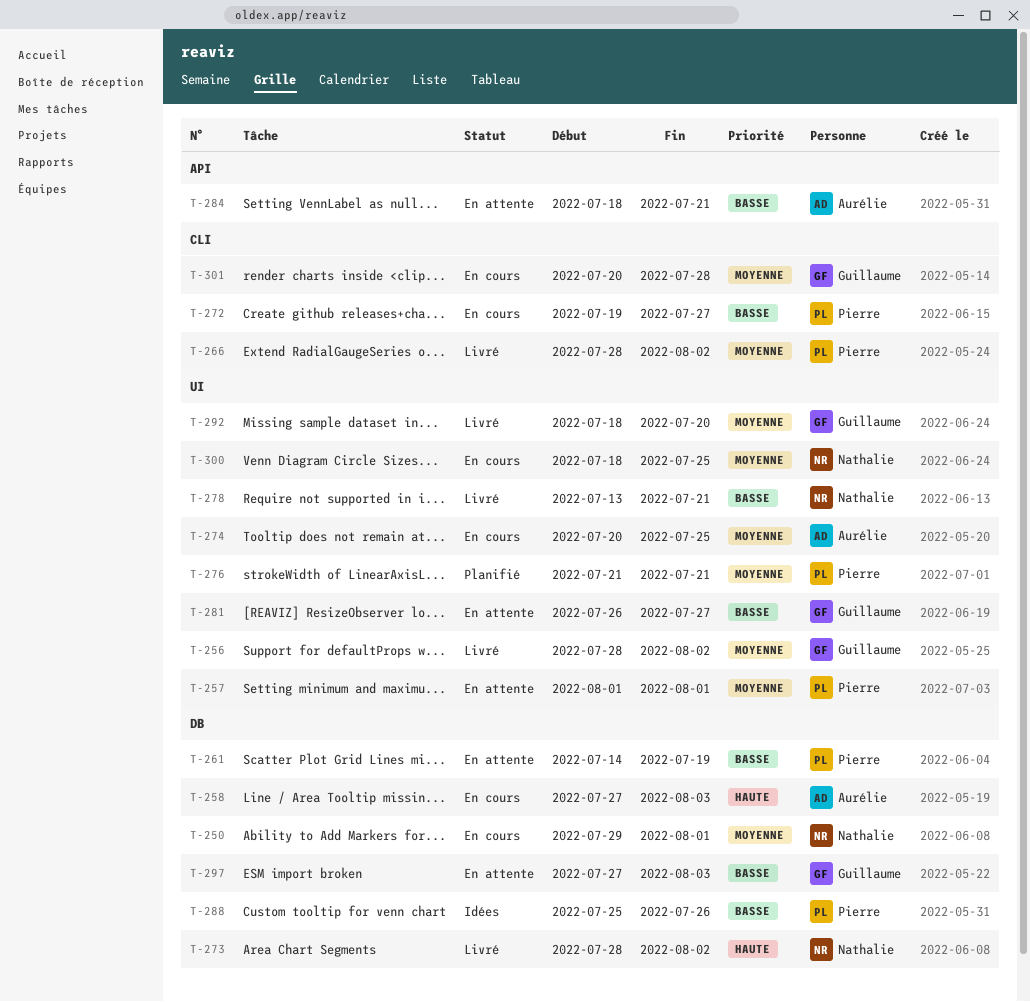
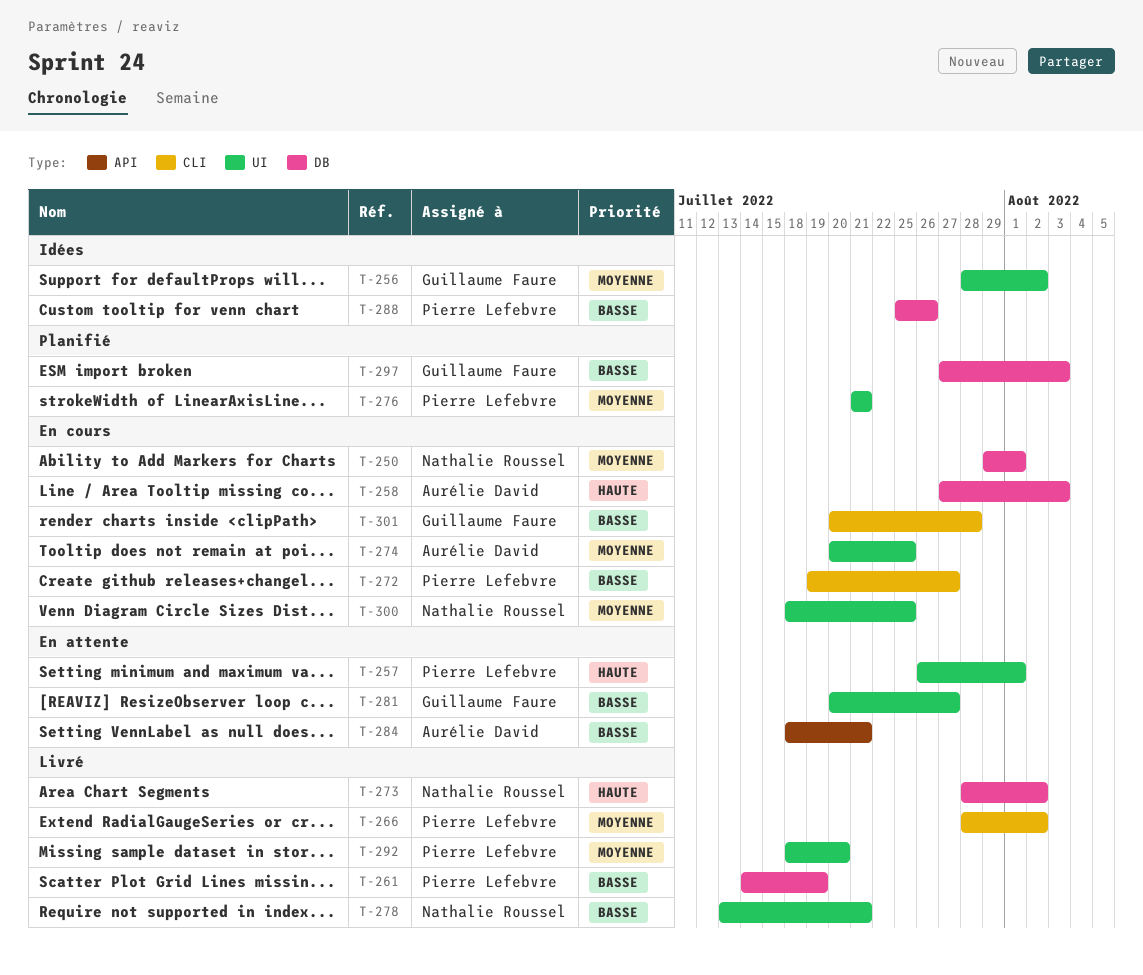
T-256, status: Livré -> Idées
T-257, priority: Moyenne -> Haute
T-257, start: Aug 1 -> Jul 26
T-261, status: En attente -> Livré
T-281, start: Jul 26 -> Jul 20
T-292, owner: Guillaume Faure -> Pierre Lefebvre
T-297, status: En attente -> Planifié
T-301, priority: Moyenne -> Basse

